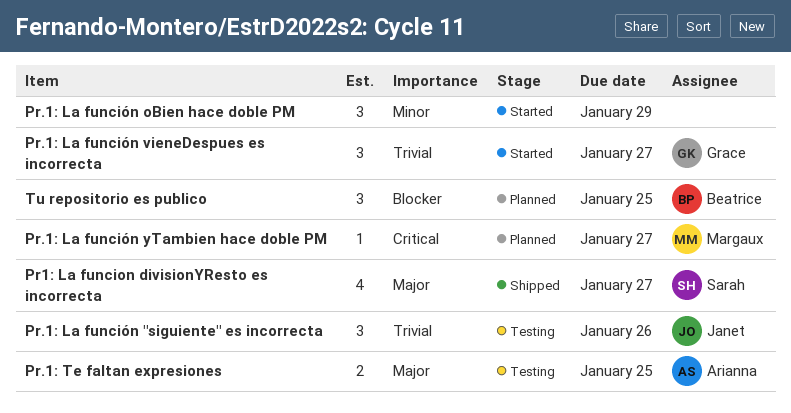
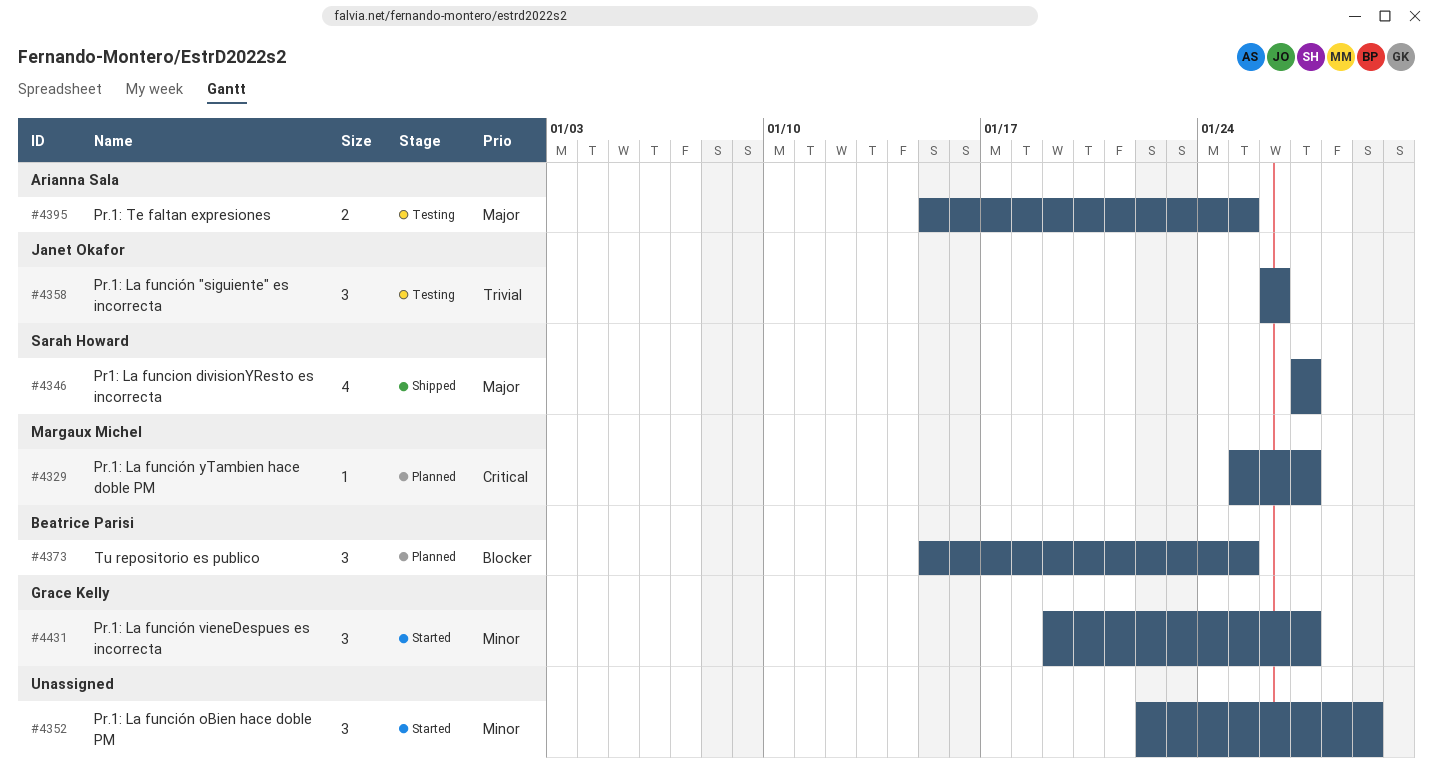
Pr.1: La función vieneDespues es incorrecta, priority: Trivial -> Minor

